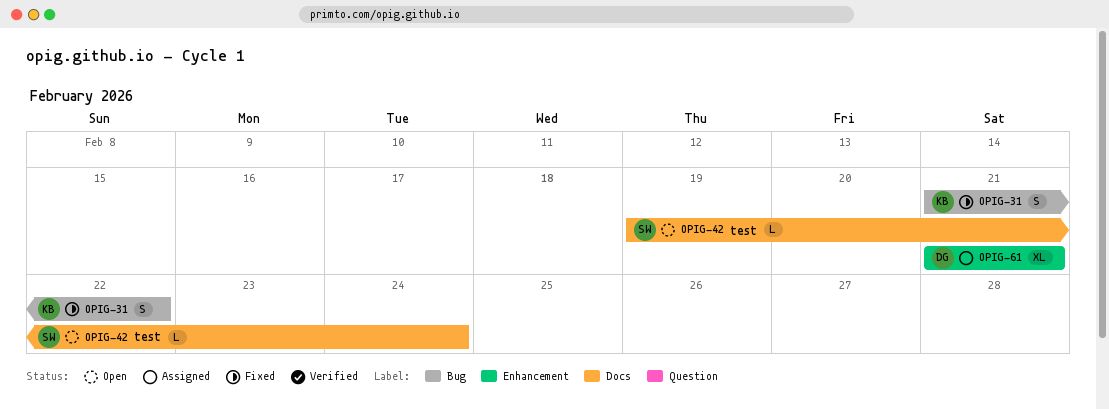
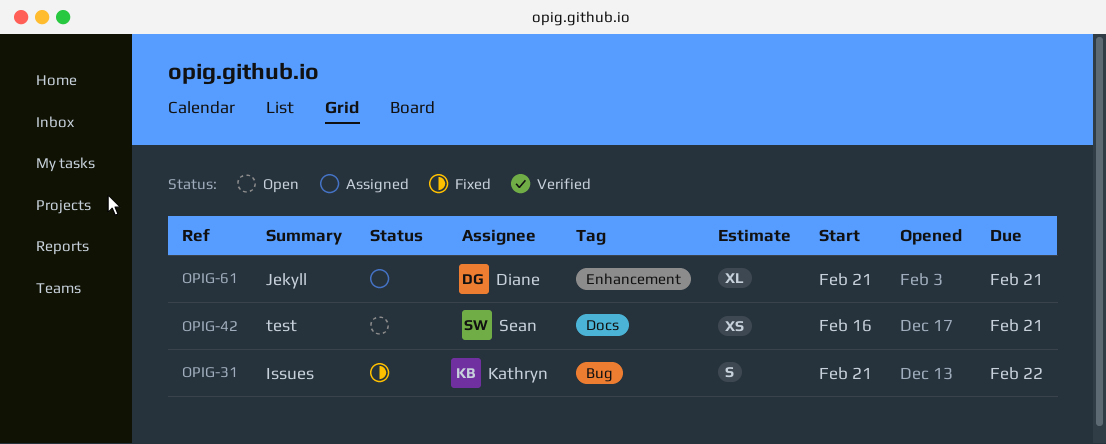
OPIG-42, estimate: L -> XS
OPIG-42, start: Feb 19 -> Feb 16
OPIG-42, due: Feb 24 -> Feb 21

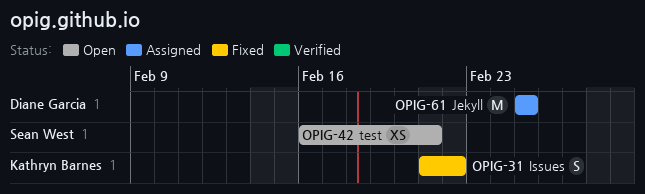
OPIG-61, estimate: XL -> M
OPIG-61, start: Feb 21 -> Feb 25
OPIG-61, due: Feb 21 -> Feb 25

